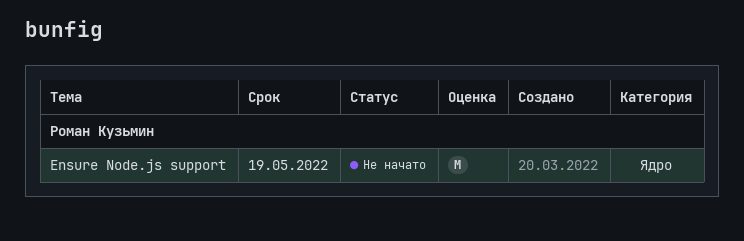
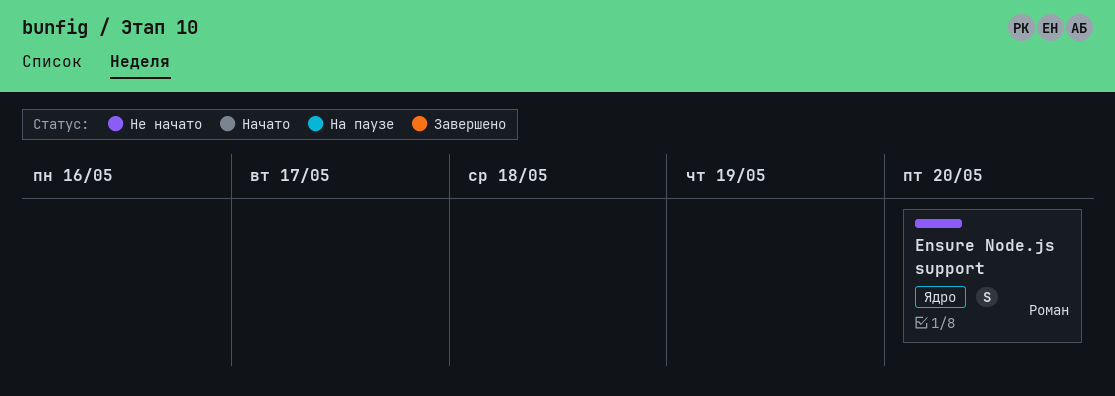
Ensure Node.js support, estimate: M -> S
Ensure Node.js support, due: May 19 -> May 20

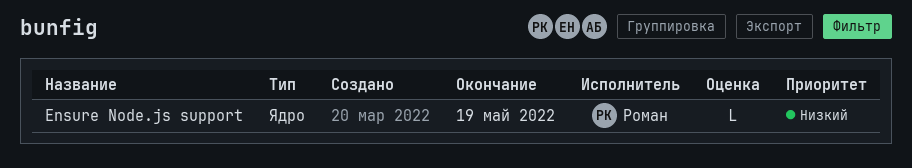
Ensure Node.js support, estimate: S -> L
Ensure Node.js support, due: May 20 -> May 19

